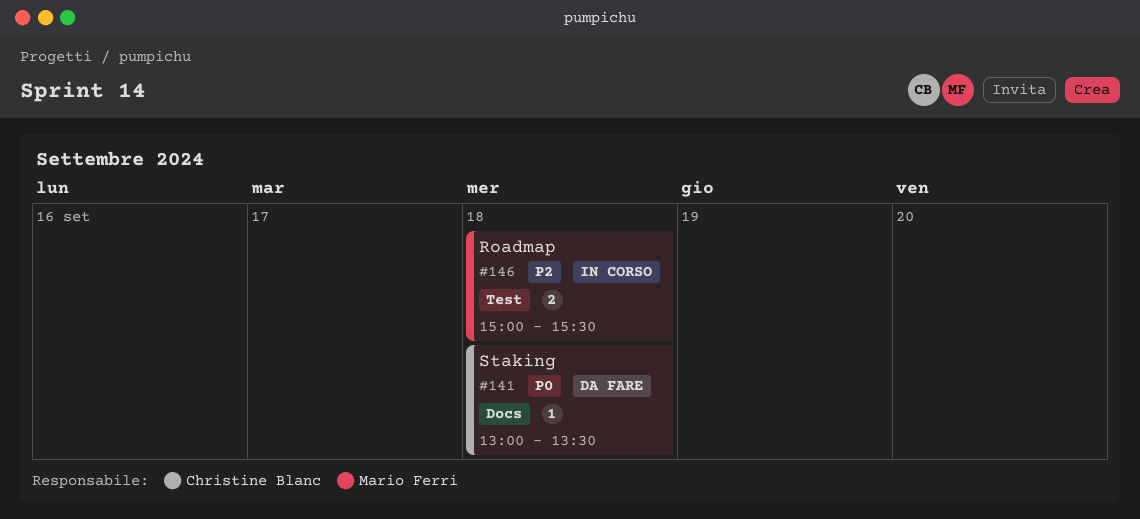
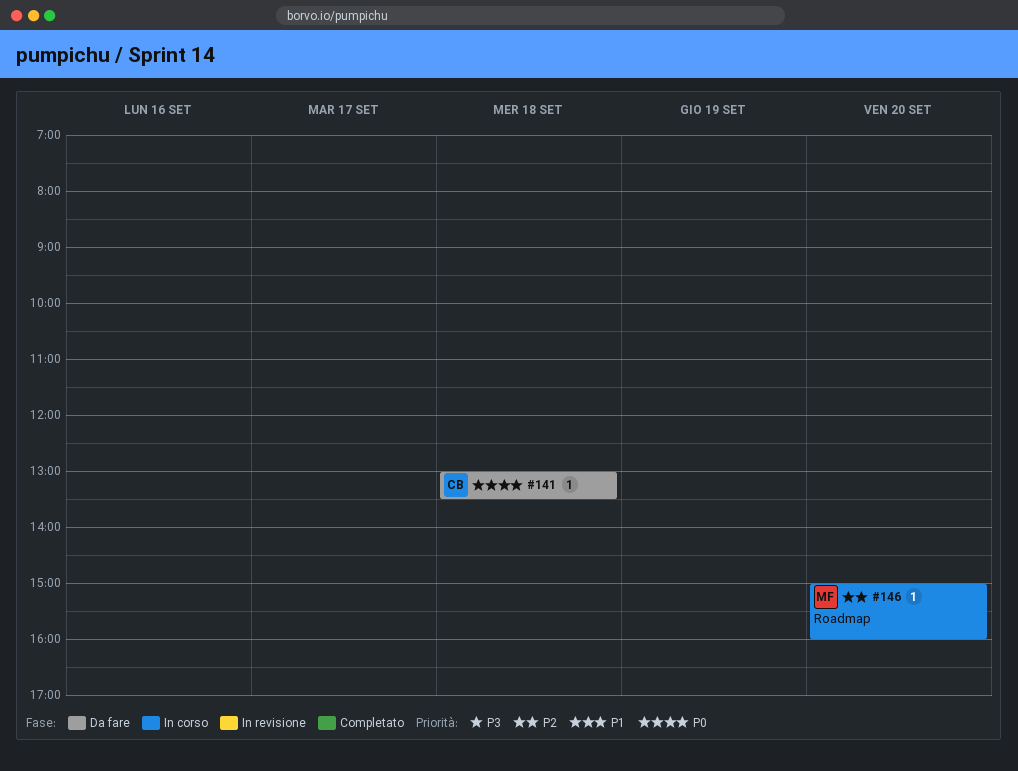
#146, estimate: 2 -> 1
#146, day: Sep 18 -> Sep 20
#146, ends: 15:30 -> 16:00

